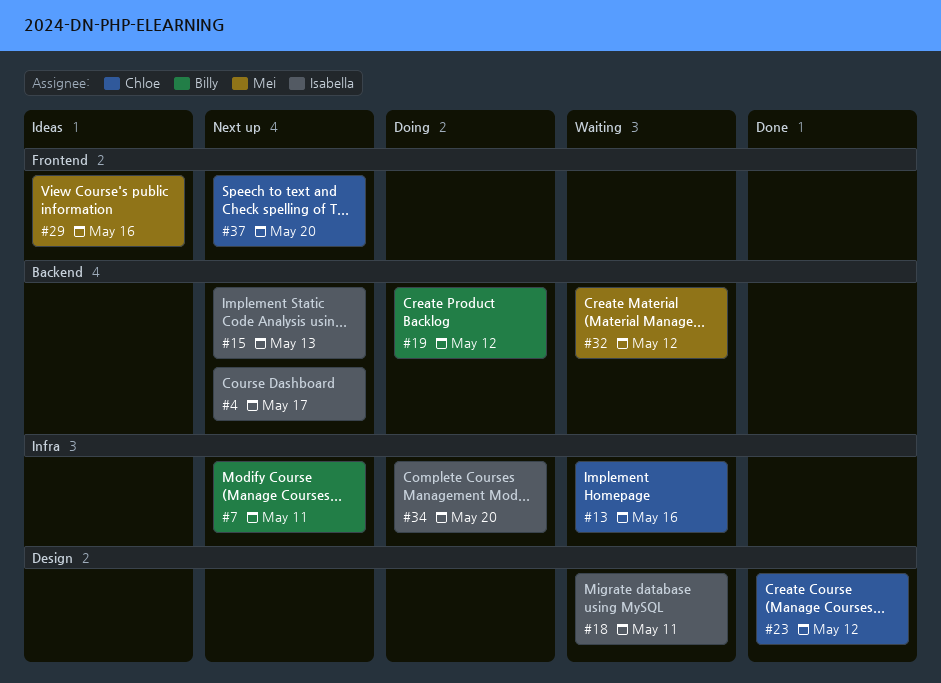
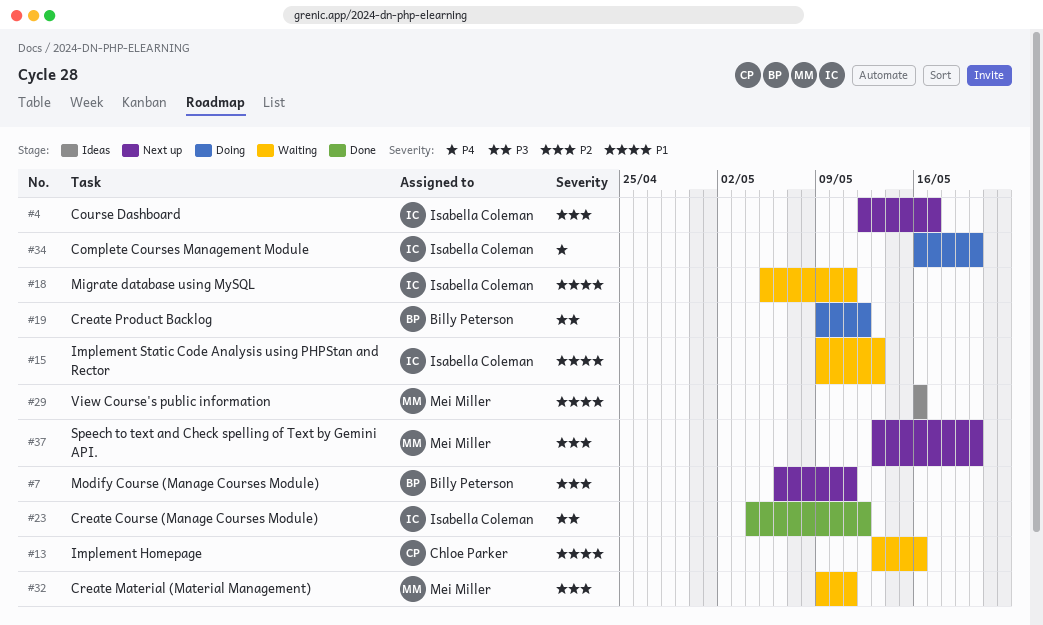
#15, status: Next up -> Waiting
#23, owner: Chloe Parker -> Isabella Coleman
#32, due: May 12 -> May 11
#37, owner: Chloe Parker -> Mei Miller

